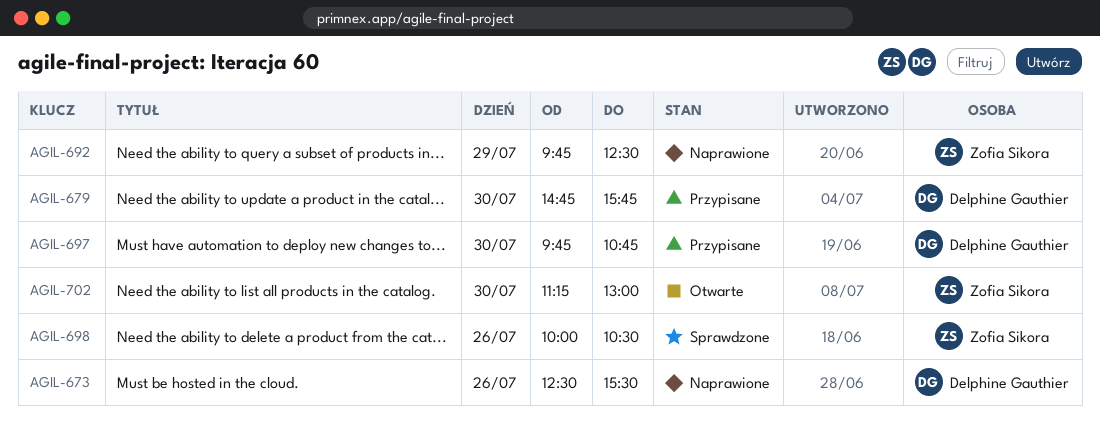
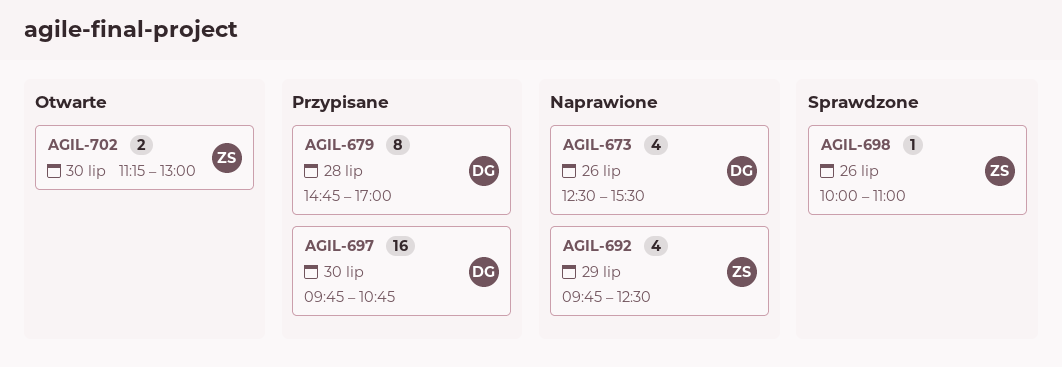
AGIL-679, day: Jul 30 -> Jul 28
AGIL-679, ends: 15:45 -> 17:00
AGIL-698, ends: 10:30 -> 11:00

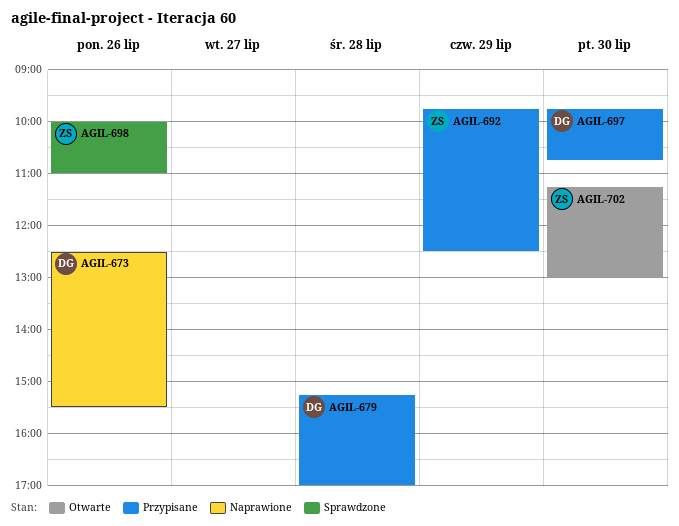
AGIL-679, begins: 14:45 -> 15:15
AGIL-692, status: Naprawione -> Przypisane

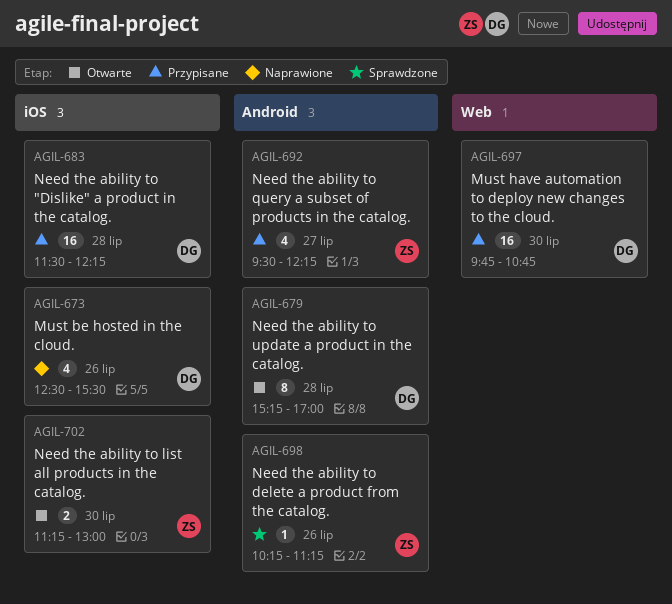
AGIL-679, status: Przypisane -> Otwarte
AGIL-683: none -> present
AGIL-692, day: Jul 29 -> Jul 27
AGIL-692, begins: 09:45 -> 09:30
AGIL-692, ends: 12:30 -> 12:15
AGIL-698, begins: 10:00 -> 10:15
AGIL-698, ends: 11:00 -> 11:15

